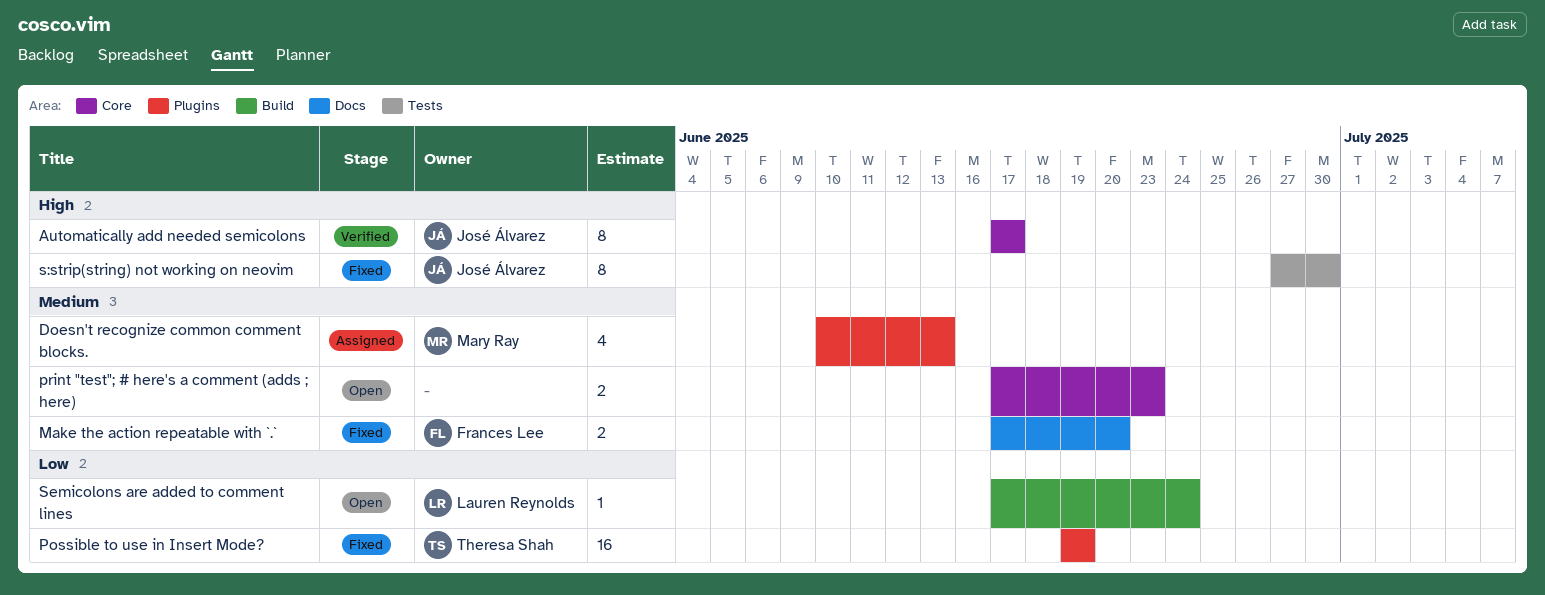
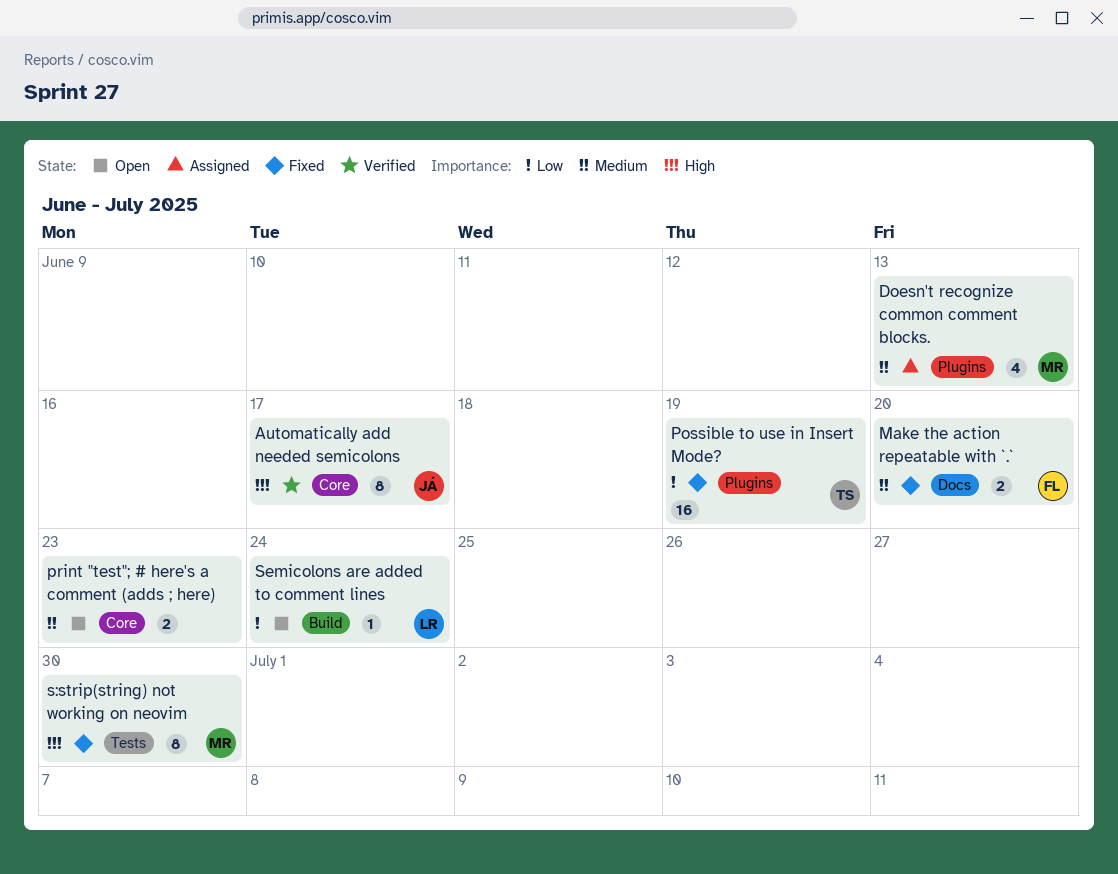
s:strip(string) not working on neovim, owner: José Álvarez -> Mary Ray

